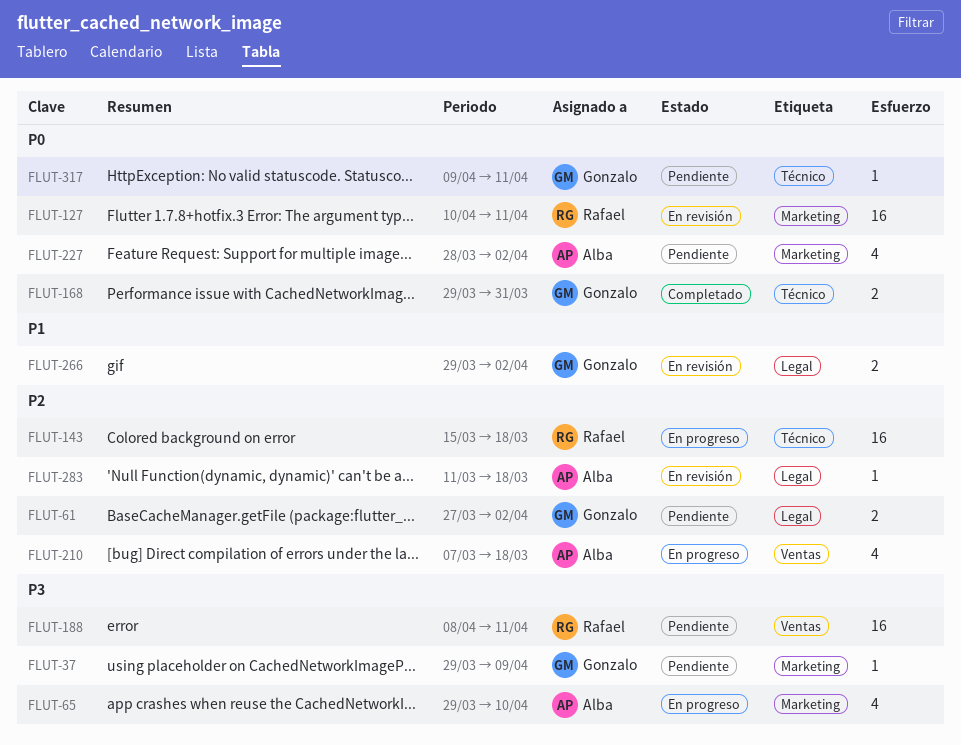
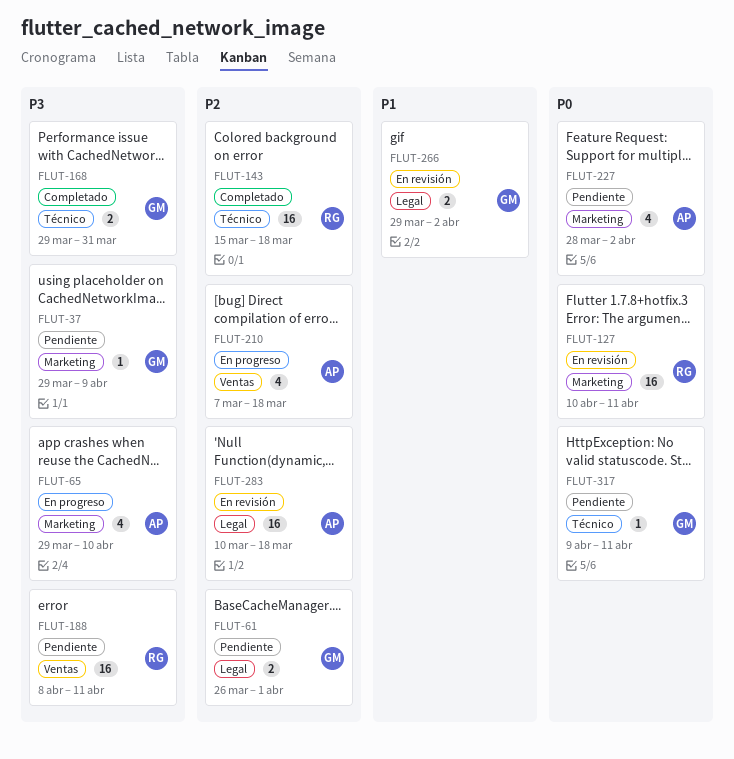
FLUT-61, start: Mar 27 -> Mar 26
FLUT-61, due: Apr 2 -> Apr 1
FLUT-143, status: En progreso -> Completado
FLUT-168, priority: P0 -> P3
FLUT-283, estimate: 1 -> 16
FLUT-283, start: Mar 11 -> Mar 10

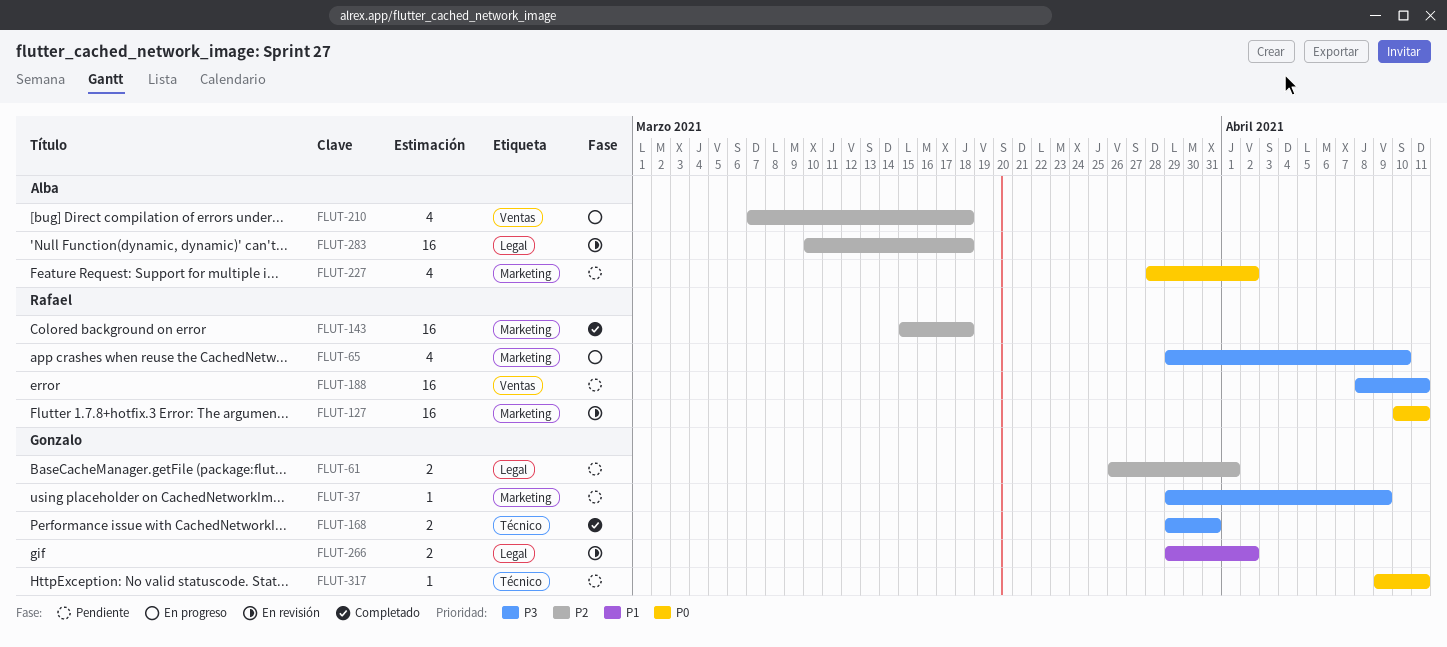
FLUT-65, owner: Alba -> Rafael
FLUT-143, label: Técnico -> Marketing

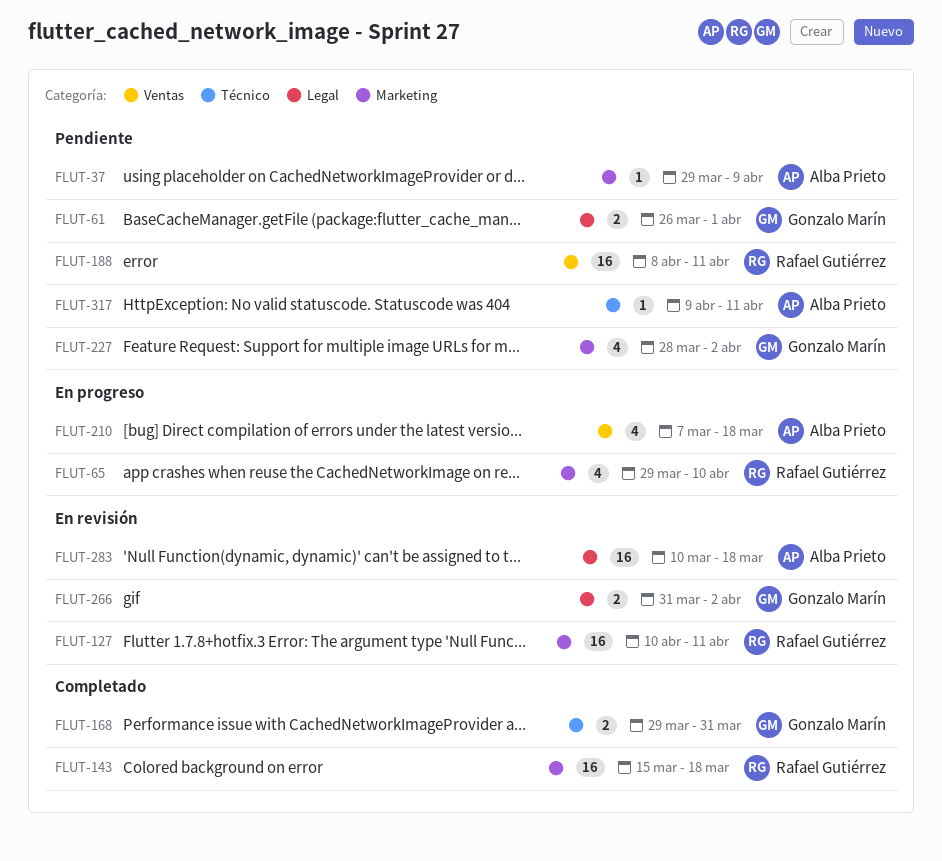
FLUT-37, owner: Gonzalo Marín -> Alba Prieto
FLUT-227, owner: Alba Prieto -> Gonzalo Marín
FLUT-266, start: Mar 29 -> Mar 31
FLUT-317, owner: Gonzalo Marín -> Alba Prieto

